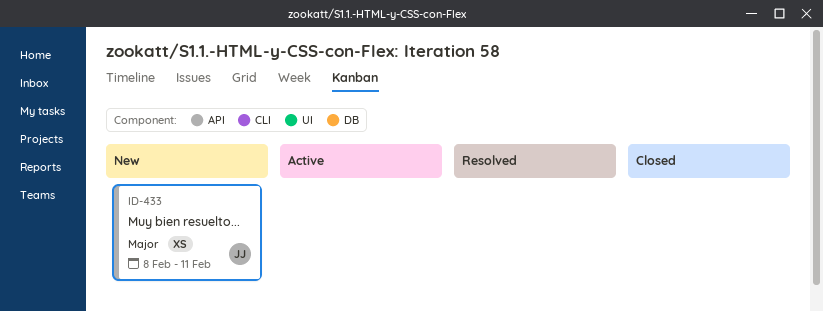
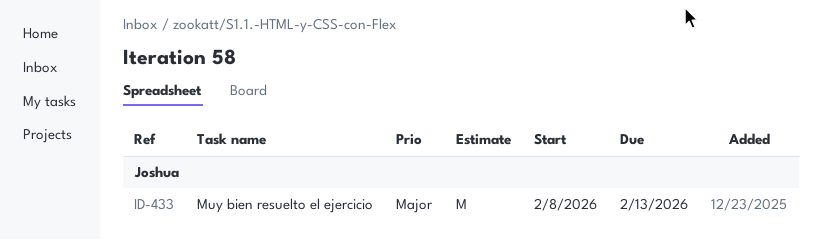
ID-433, estimate: XS -> M
ID-433, due: Feb 11 -> Feb 13

